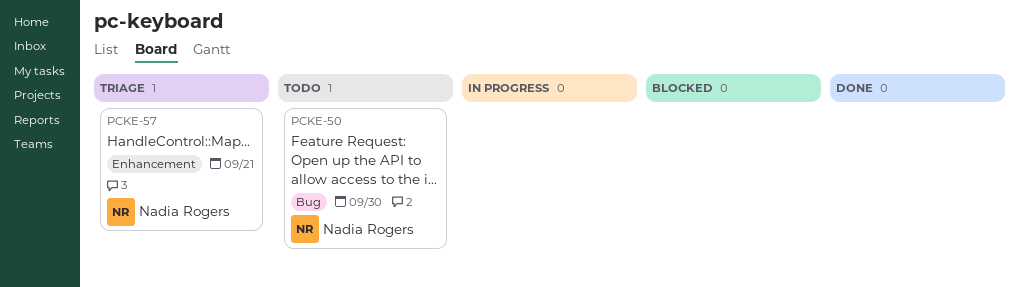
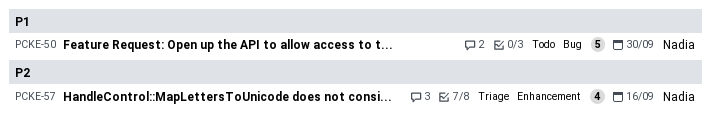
PCKE-57, due: Sep 21 -> Sep 16

